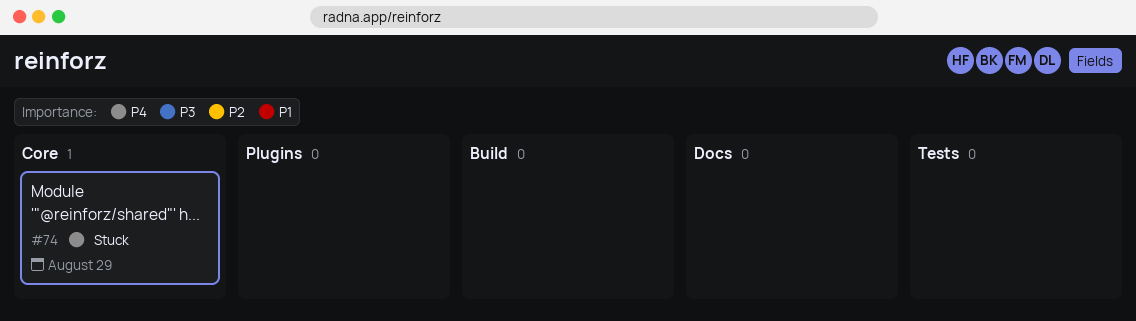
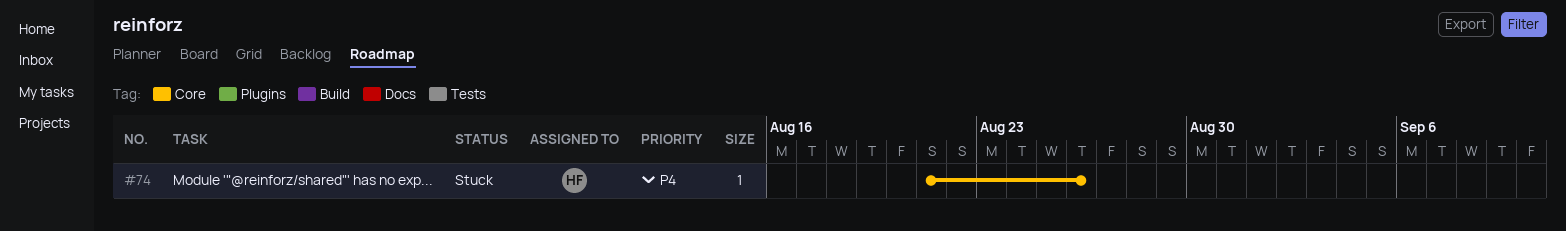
#74, due: Aug 29 -> Aug 26

